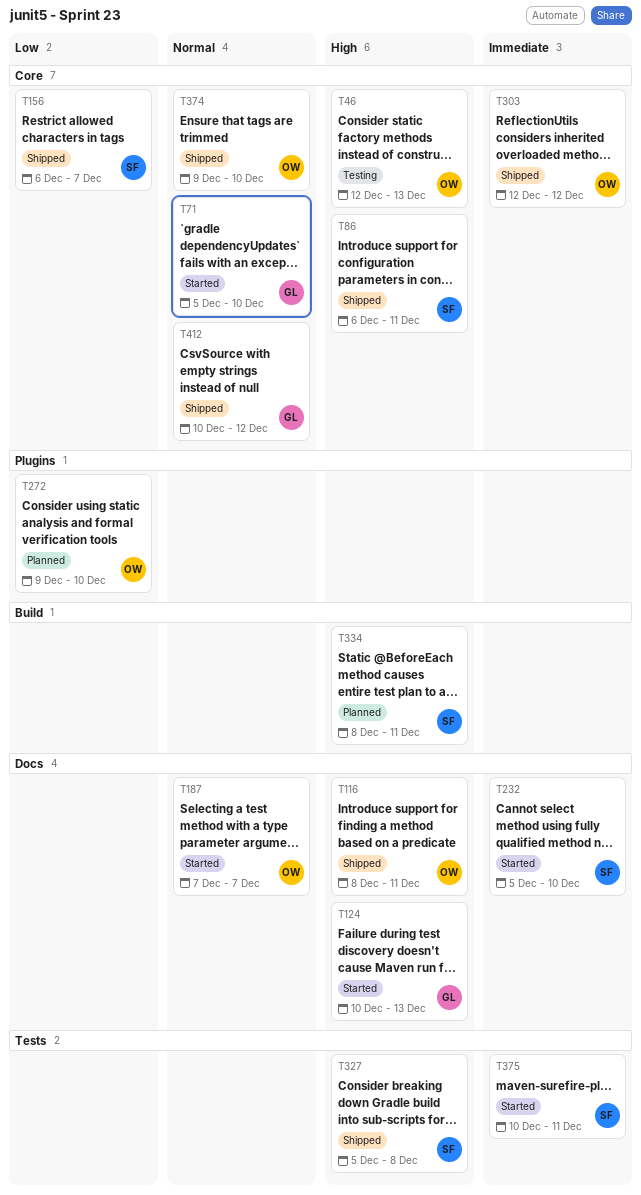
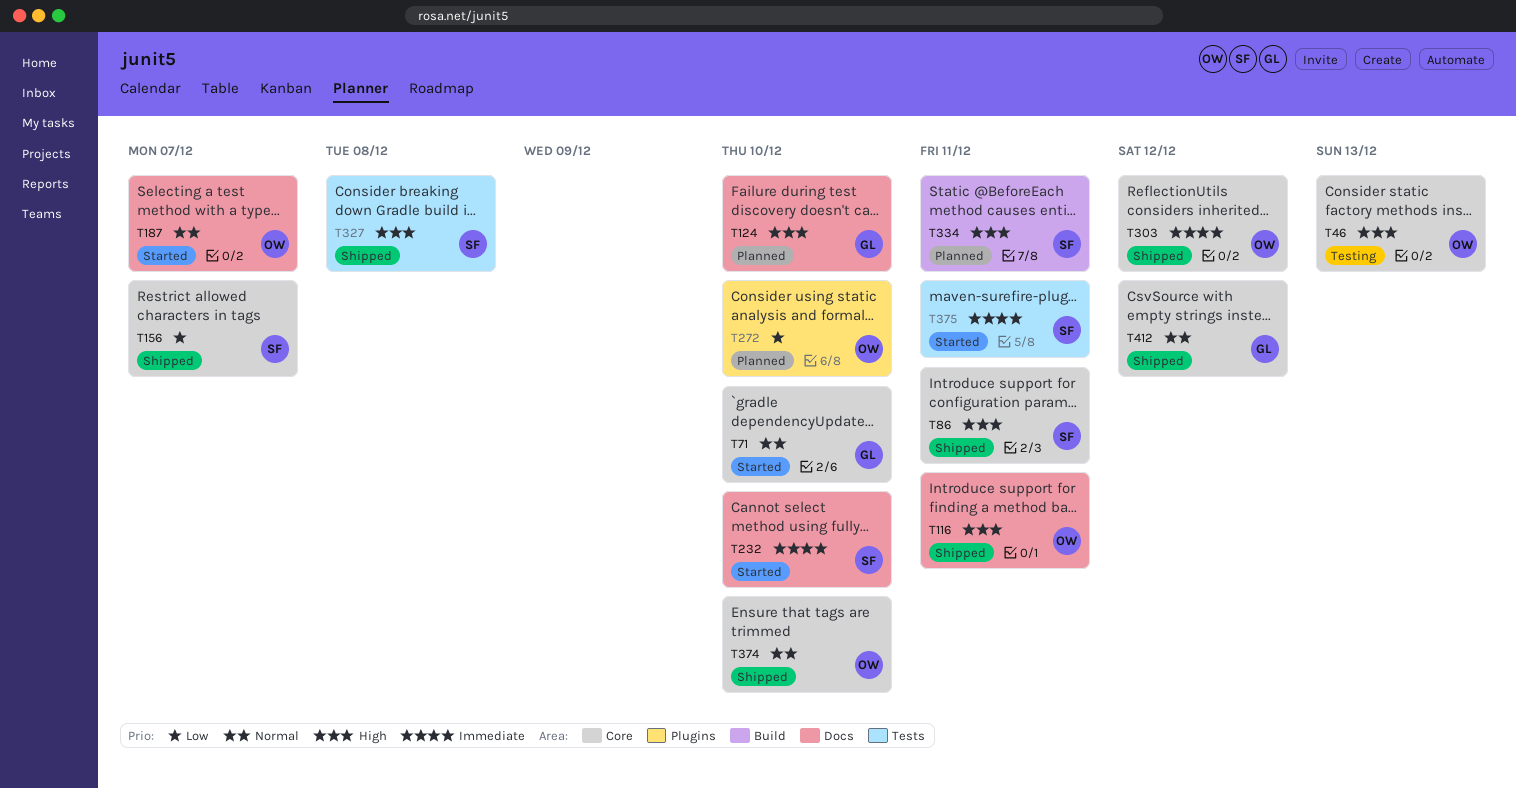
T124, status: Started -> Planned
T124, due: Dec 13 -> Dec 10

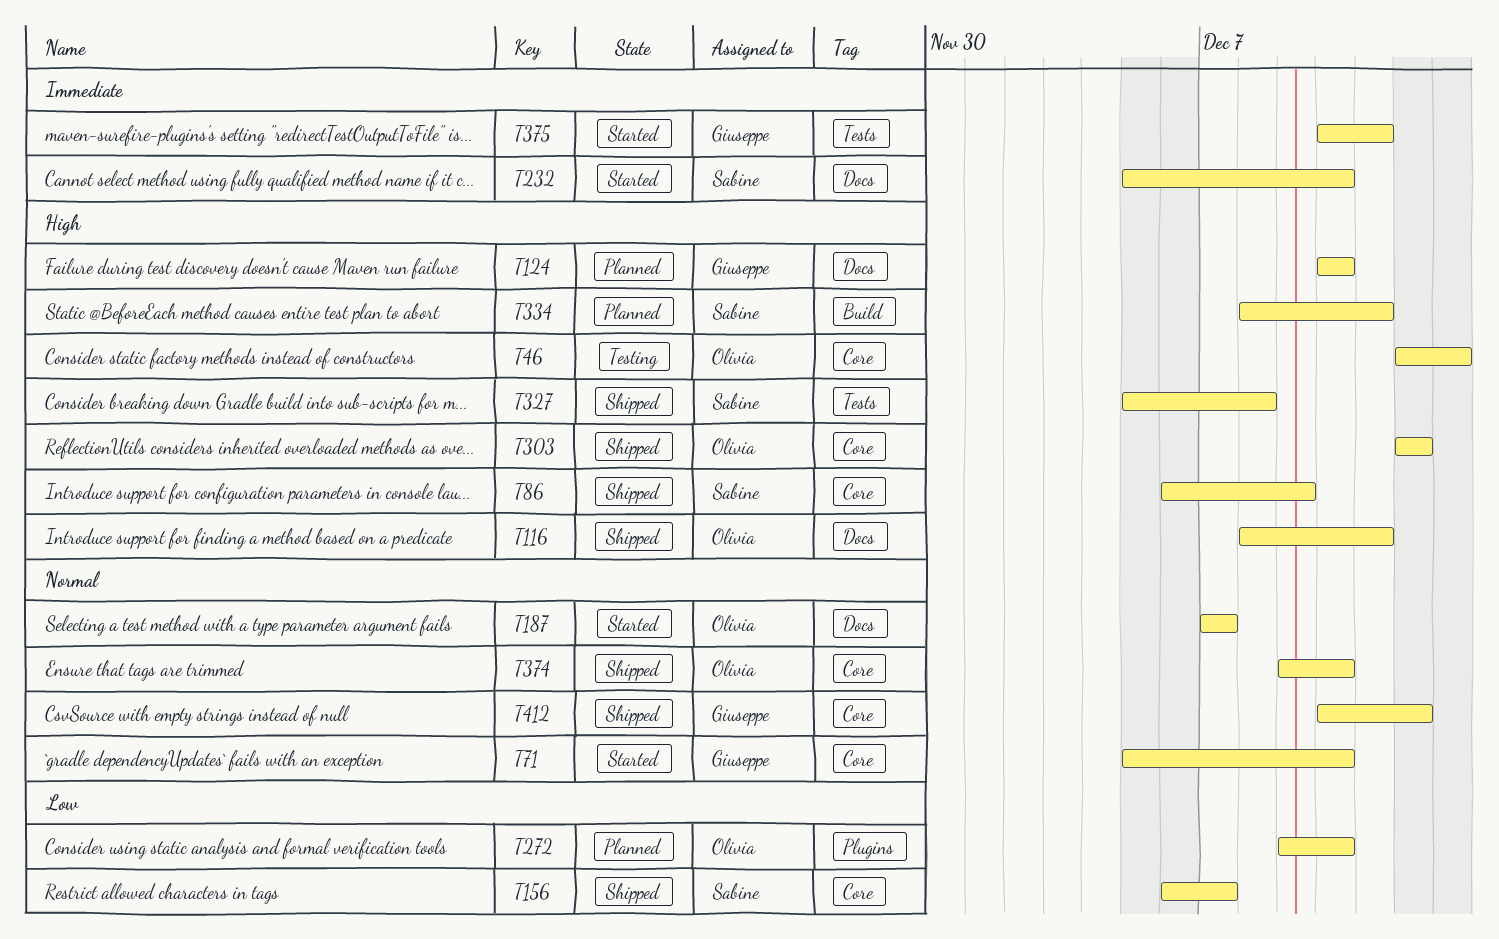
T86, due: Dec 11 -> Dec 9
T303, priority: Immediate -> High
T375, owner: Sabine -> Giuseppe

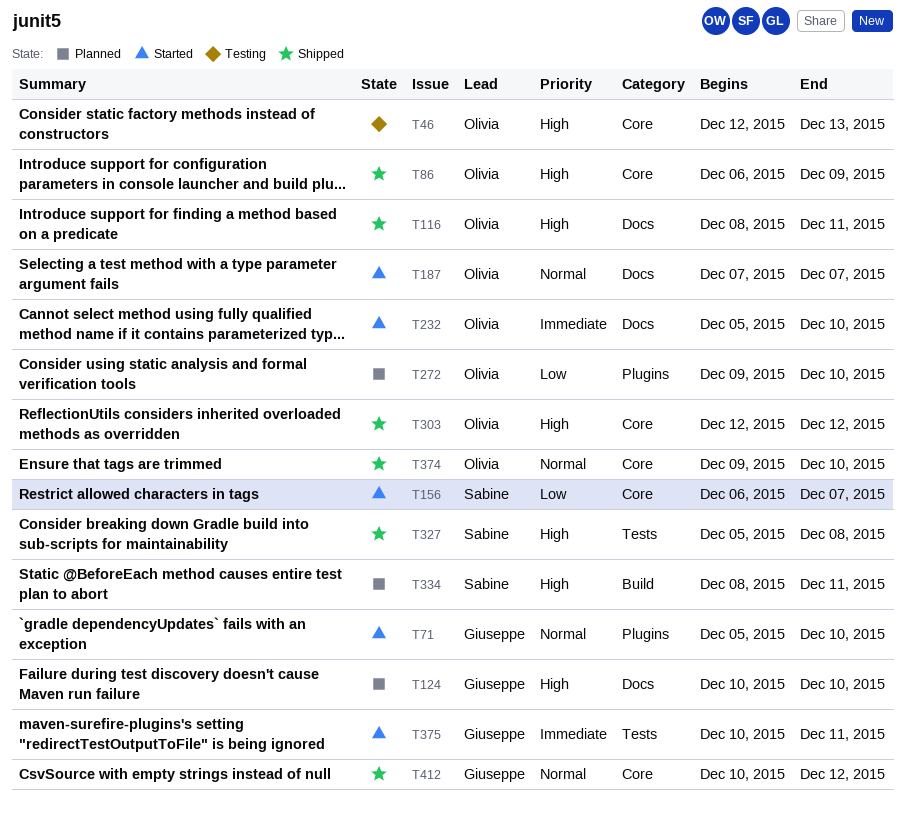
T71, label: Core -> Plugins
T86, owner: Sabine -> Olivia
T156, status: Shipped -> Started
T232, owner: Sabine -> Olivia

